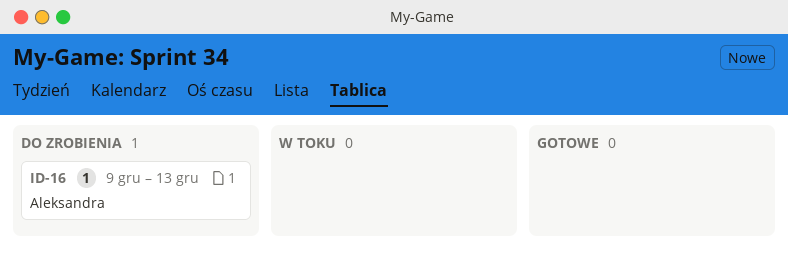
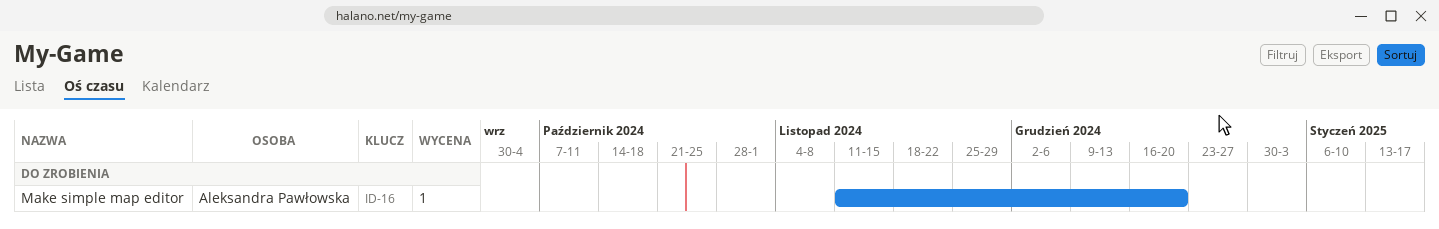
ID-16, start: Dec 9 -> Nov 11
ID-16, due: Dec 13 -> Dec 20

